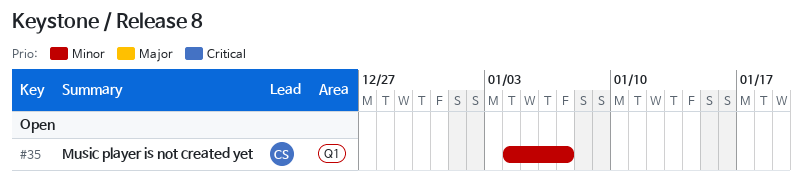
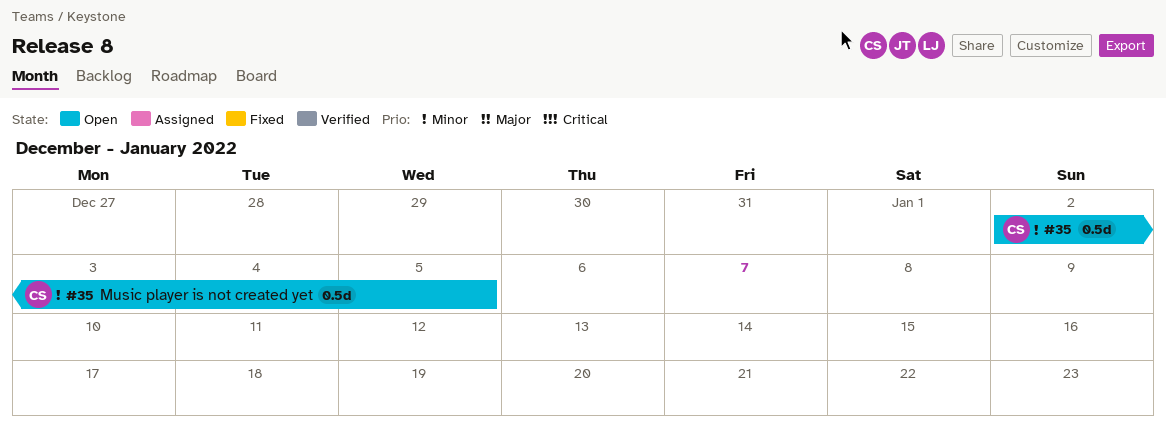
#35, start: Jan 4 -> Jan 2
#35, due: Jan 7 -> Jan 5

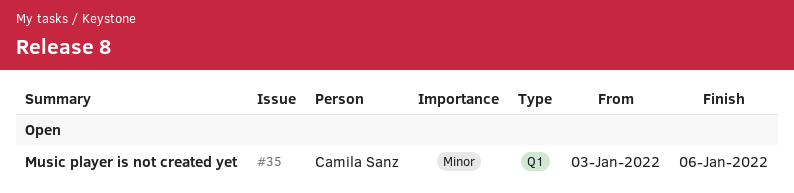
#35, start: Jan 2 -> Jan 3
#35, due: Jan 5 -> Jan 6

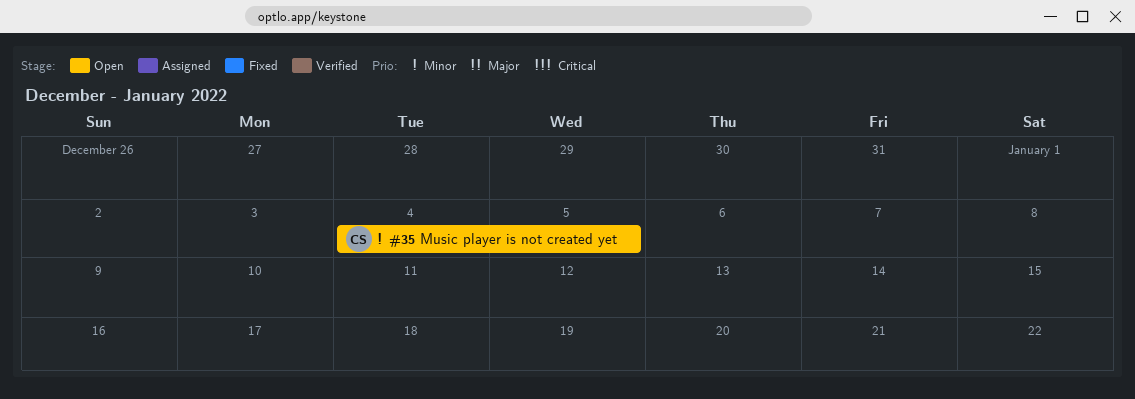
#35, start: Jan 3 -> Jan 4
#35, due: Jan 6 -> Jan 5

